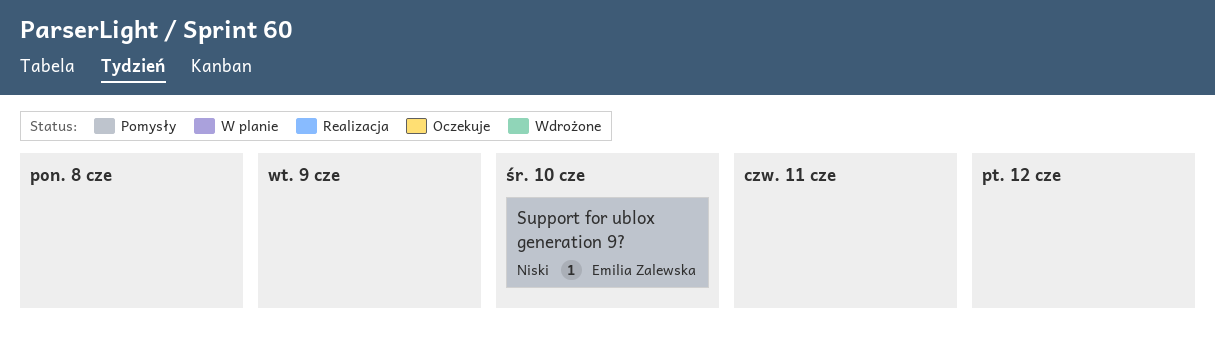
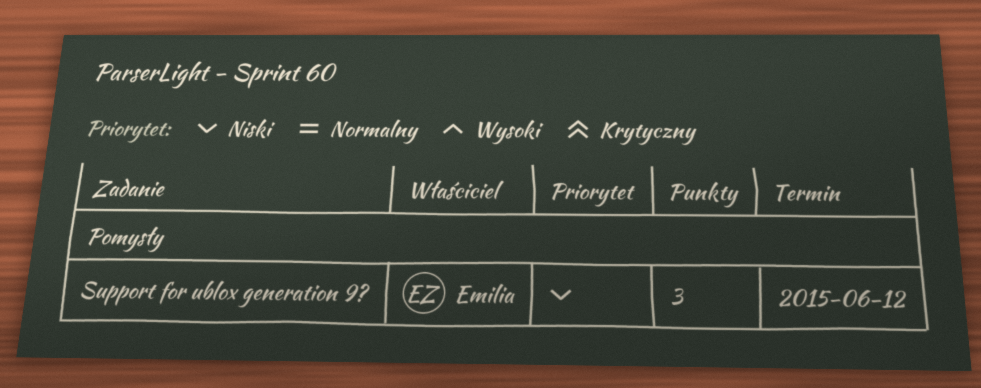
Support for ublox generation 9?, estimate: 1 -> 3
Support for ublox generation 9?, due: Jun 10 -> Jun 12

